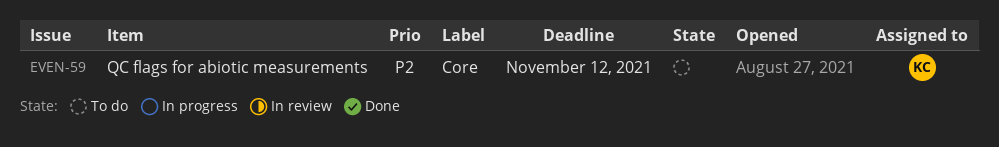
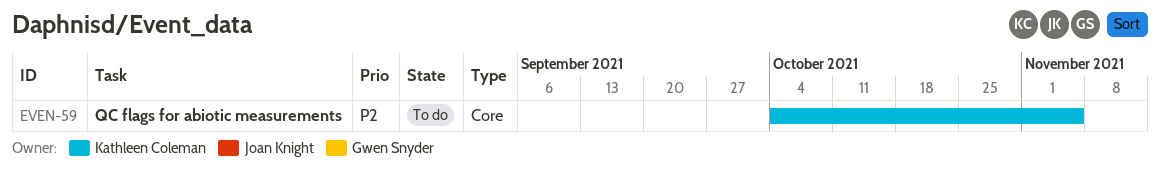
EVEN-59, due: Nov 12 -> Nov 5

